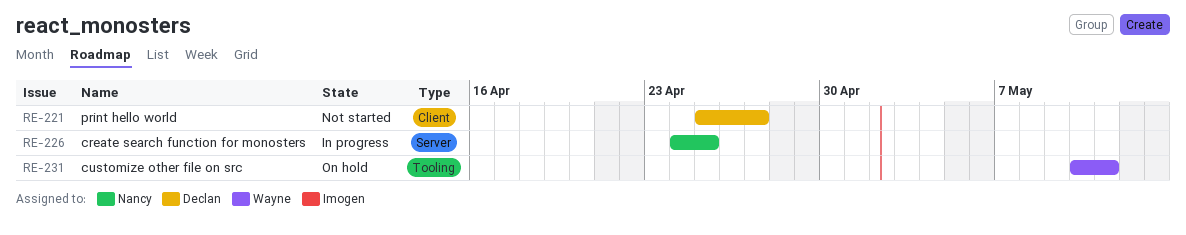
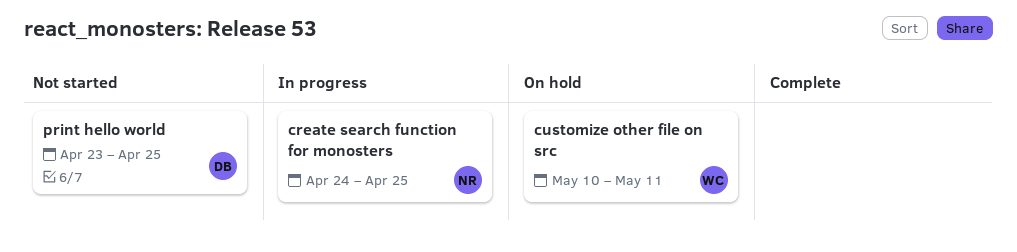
print hello world, start: Apr 25 -> Apr 23
print hello world, due: Apr 27 -> Apr 25

